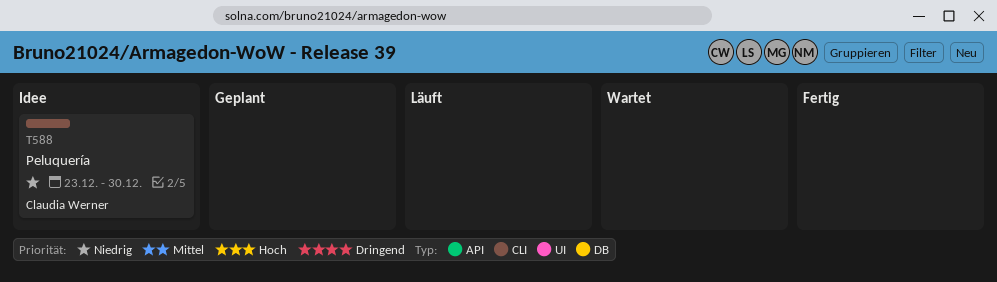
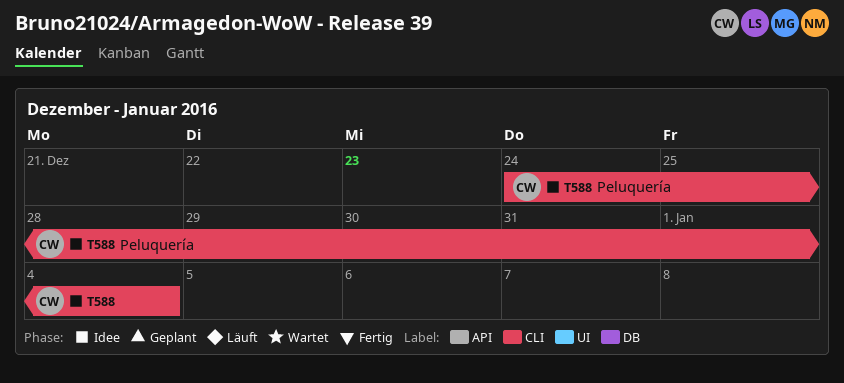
T588, start: Dec 23 -> Dec 24
T588, due: Dec 30 -> Jan 4

